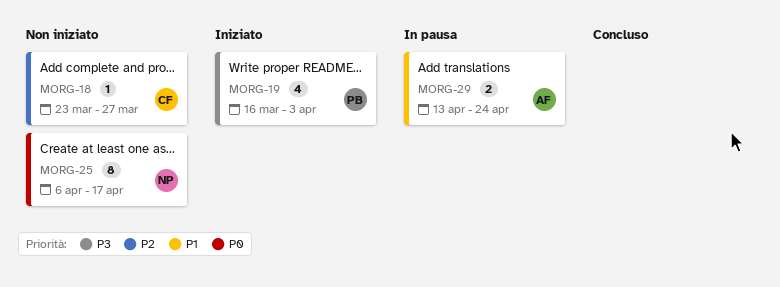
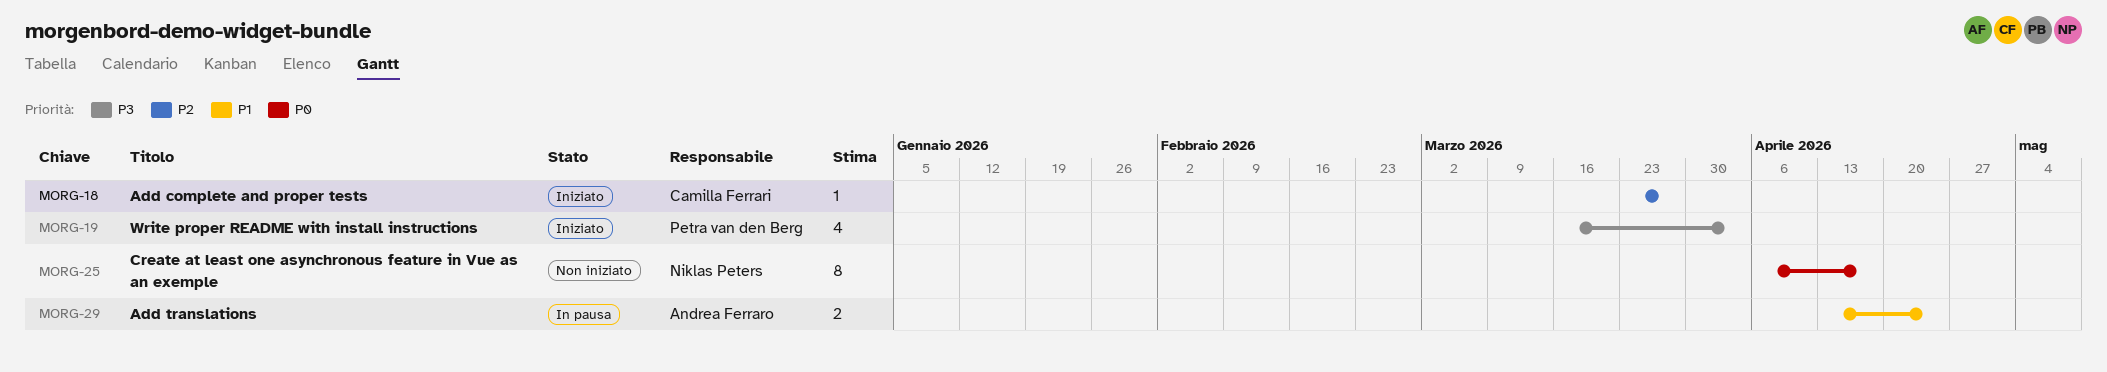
MORG-18, status: Non iniziato -> Iniziato

